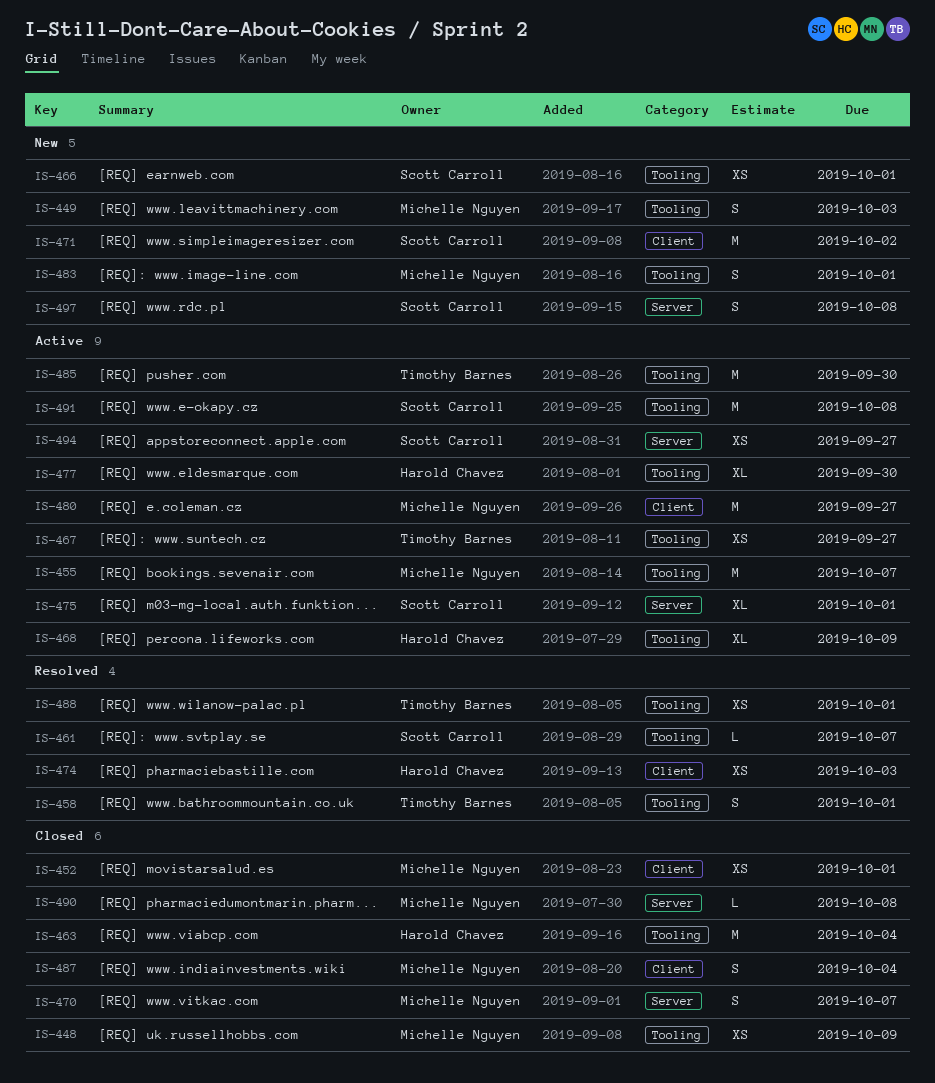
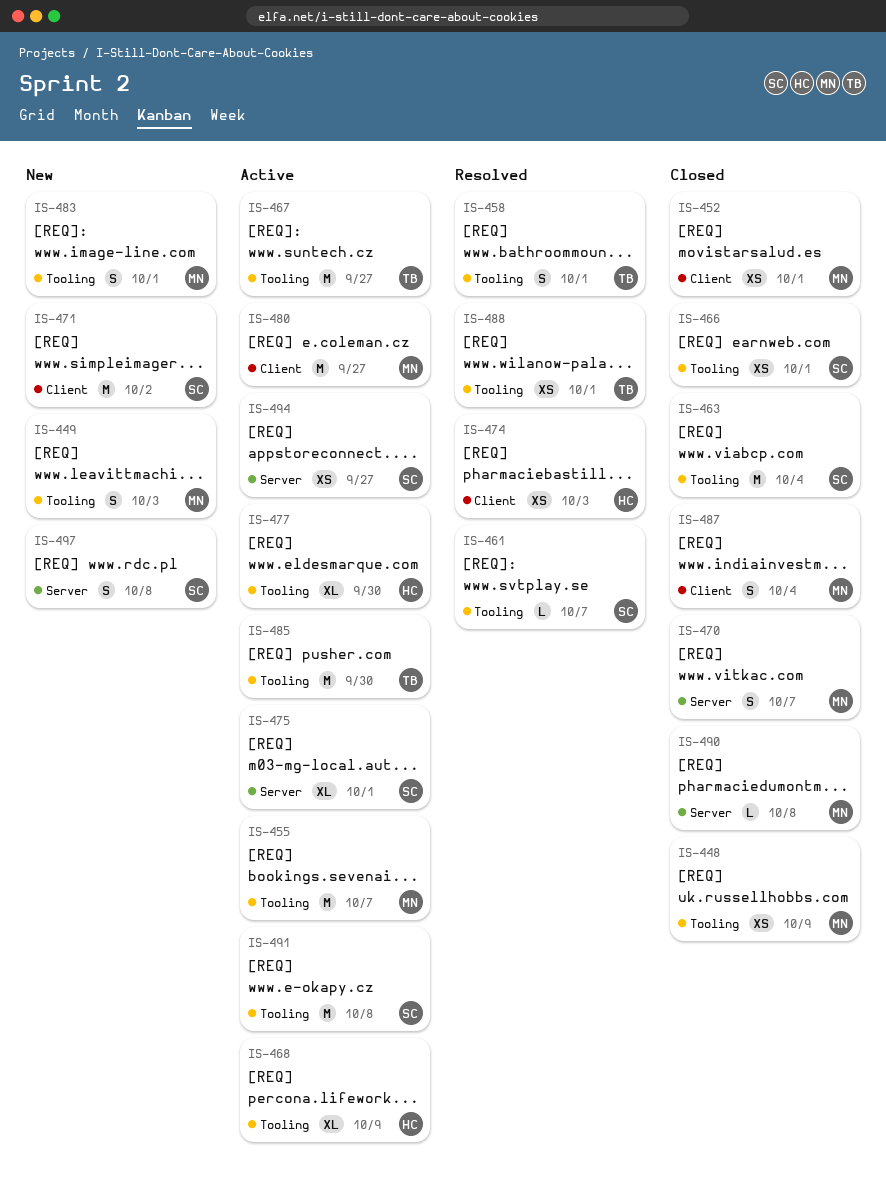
IS-463, owner: Harold Chavez -> Scott Carroll
IS-466, status: New -> Closed
IS-467, estimate: XS -> M

